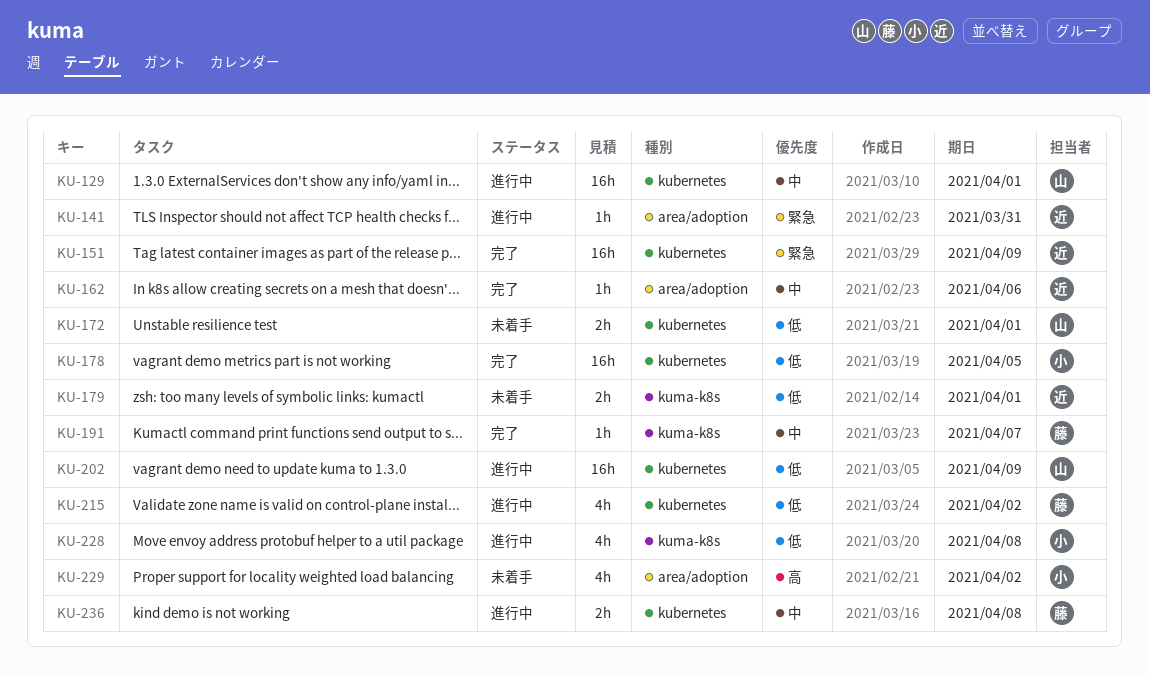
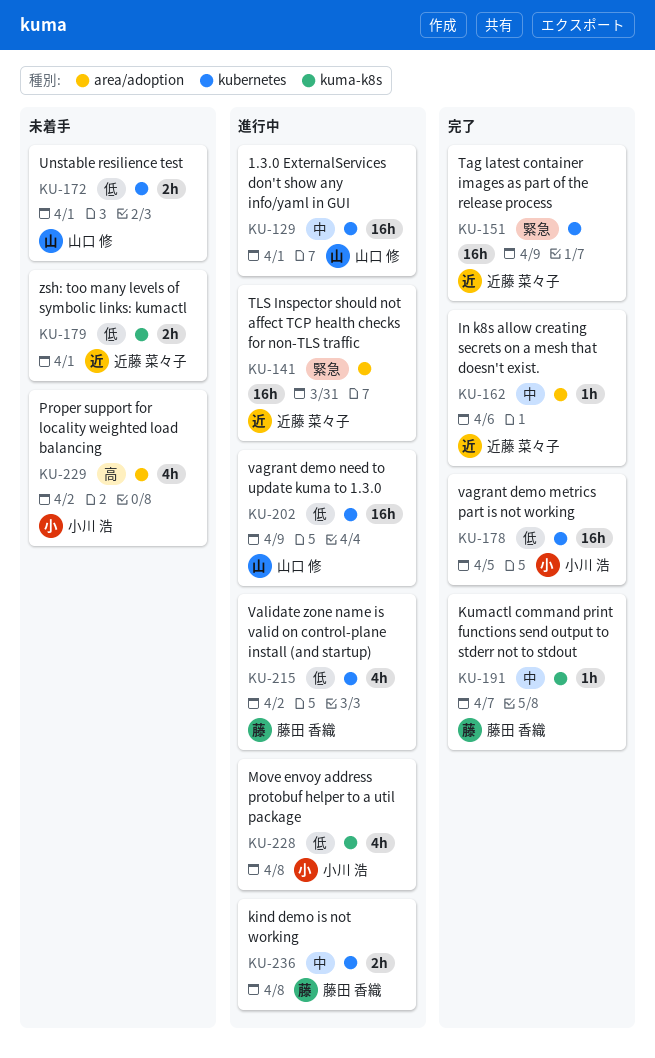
KU-141, estimate: 1h -> 16h

